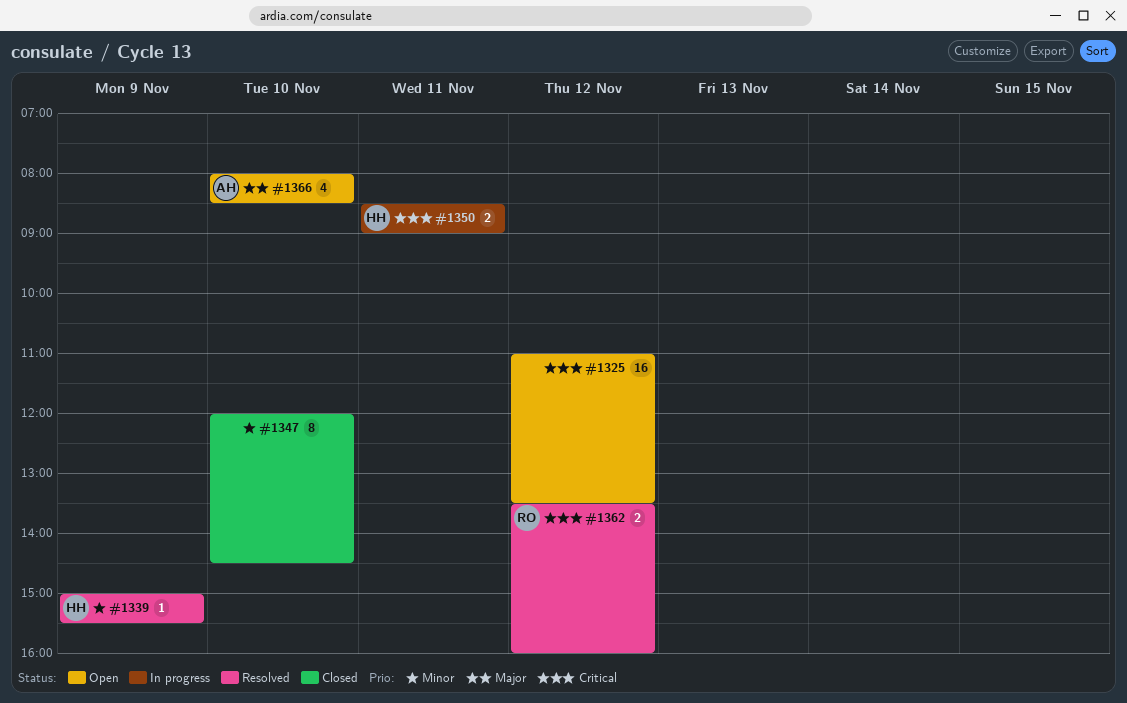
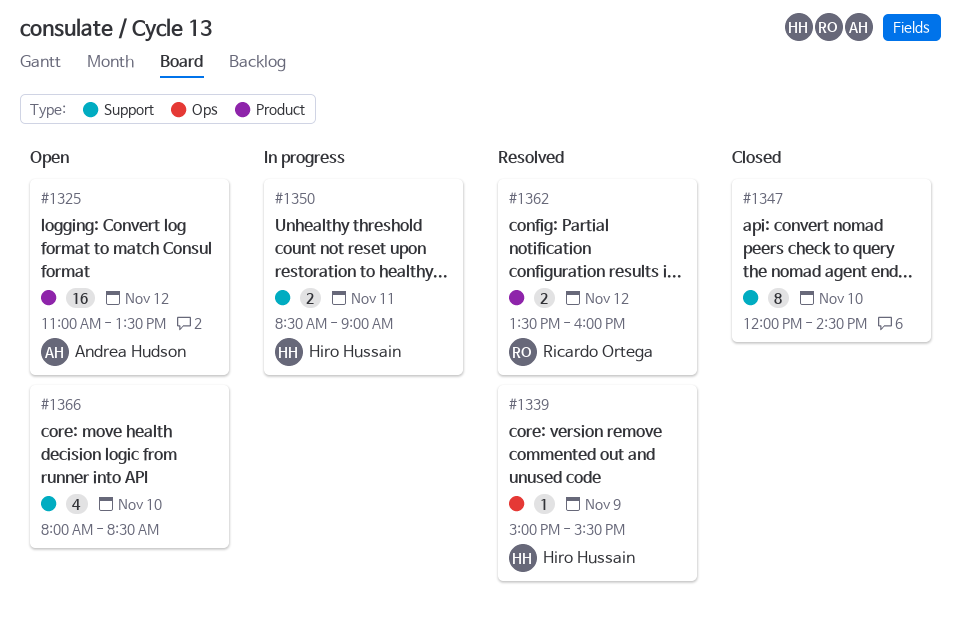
#1325, owner: none -> Andrea Hudson
#1366, owner: Andrea Hudson -> none

